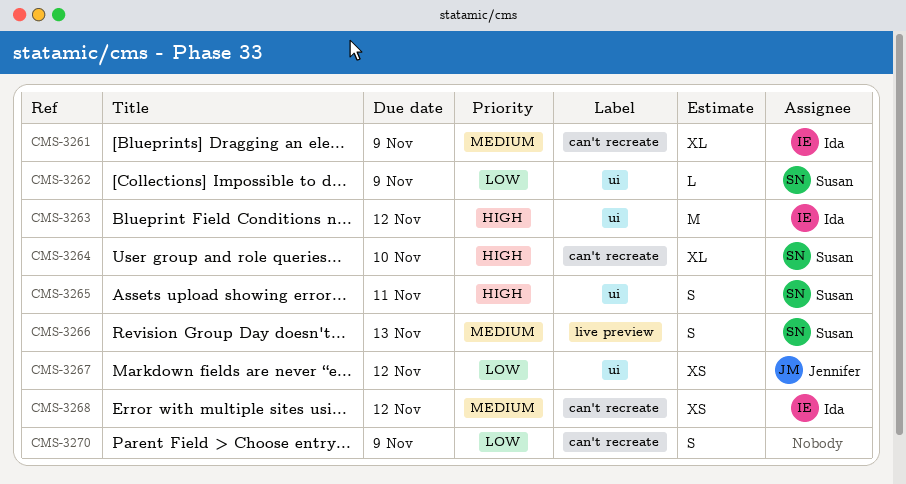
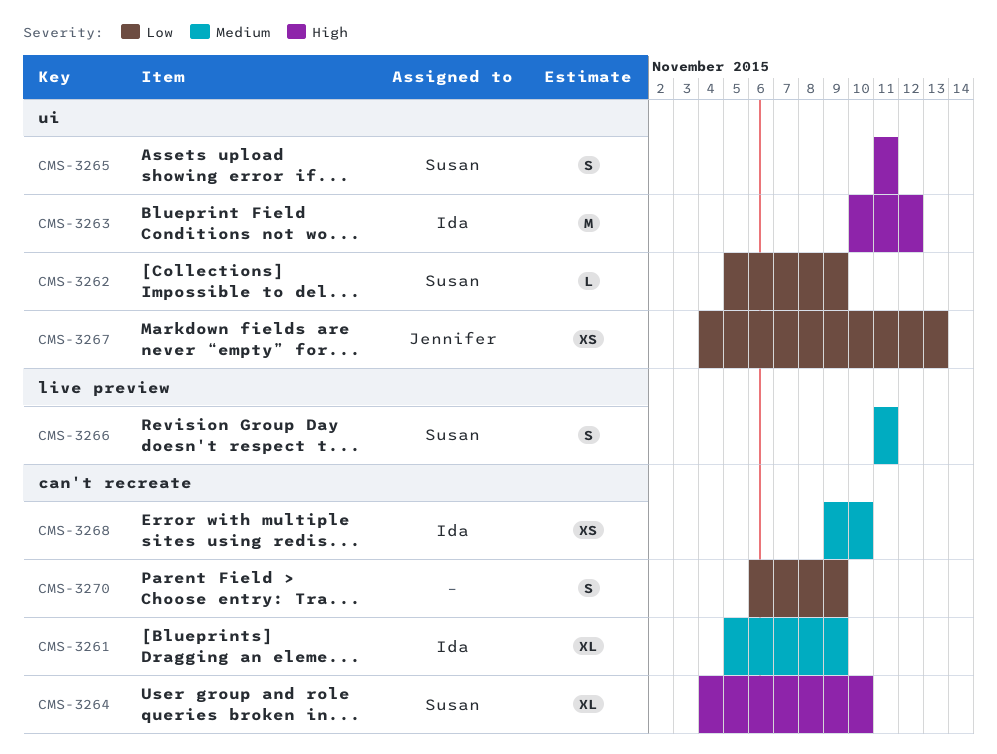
CMS-3266, due: Nov 13 -> Nov 11
CMS-3267, due: Nov 12 -> Nov 13
CMS-3268, due: Nov 12 -> Nov 10

